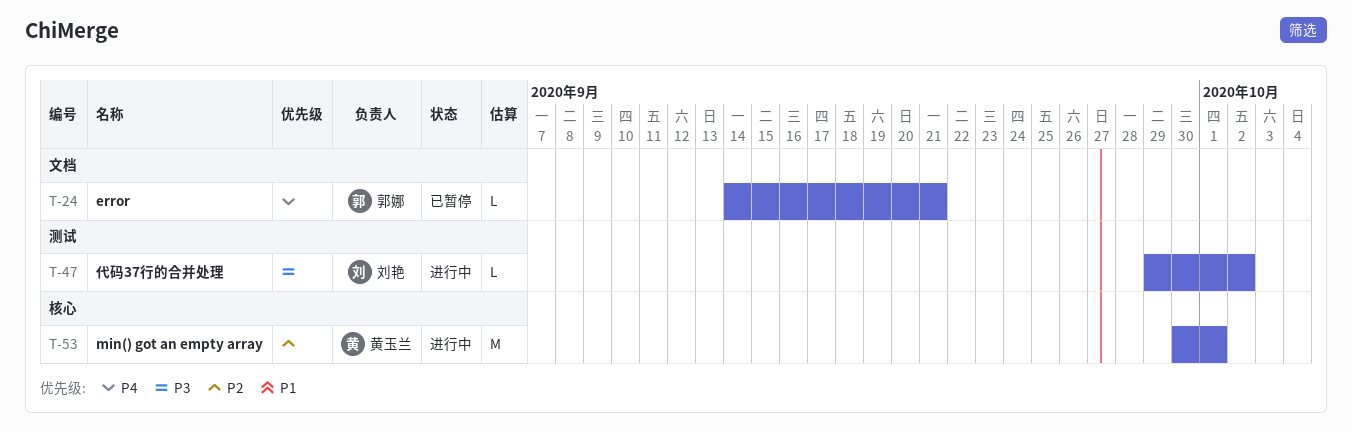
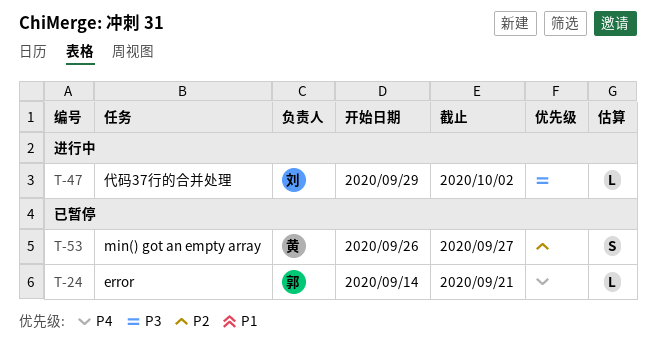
T-53, status: 进行中 -> 已暂停
T-53, estimate: M -> S
T-53, start: Sep 30 -> Sep 26
T-53, due: Oct 1 -> Sep 27

